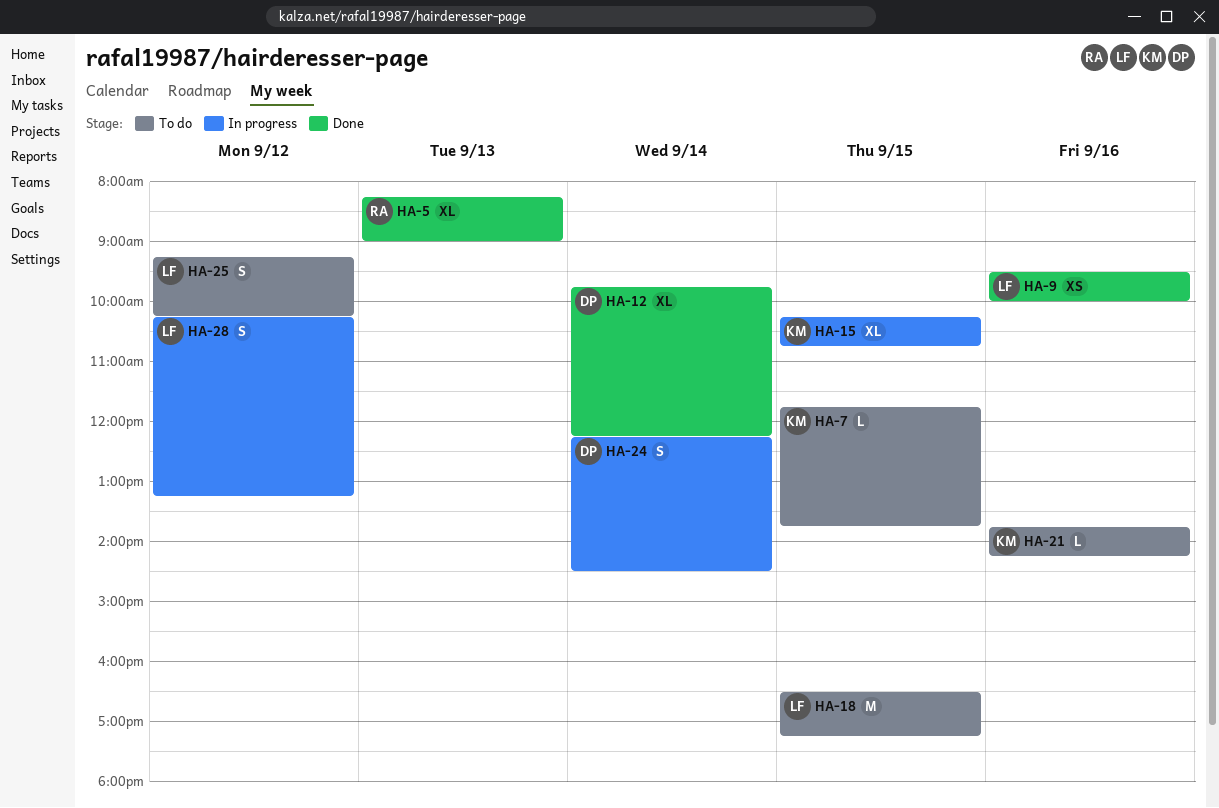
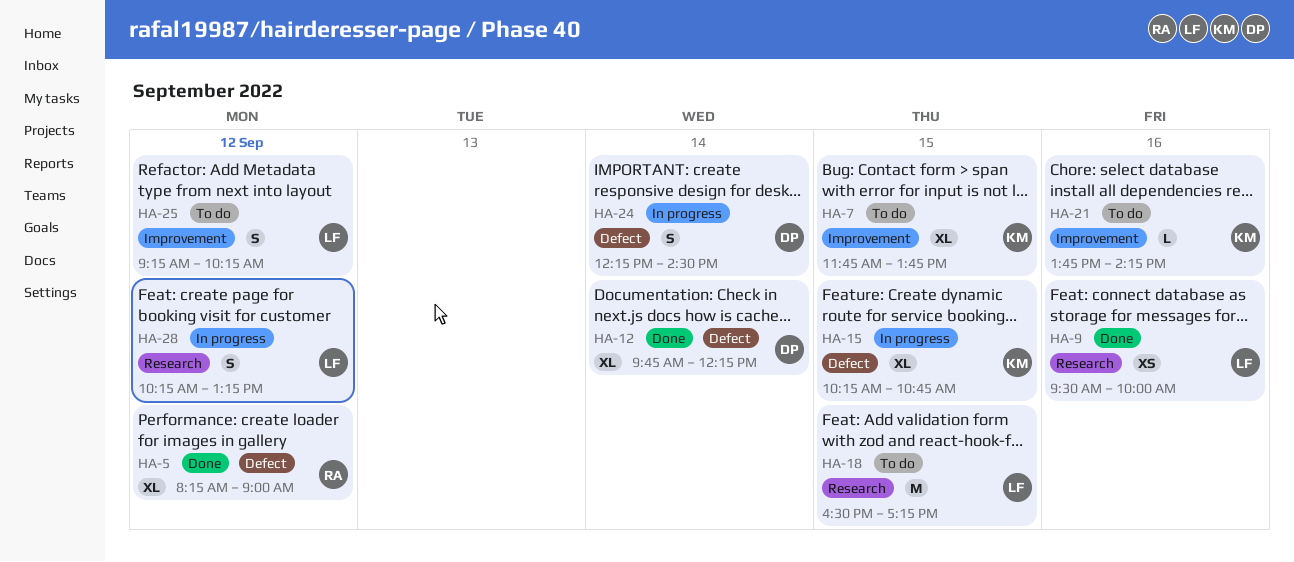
HA-5, day: Sep 13 -> Sep 12
HA-7, estimate: L -> XL

